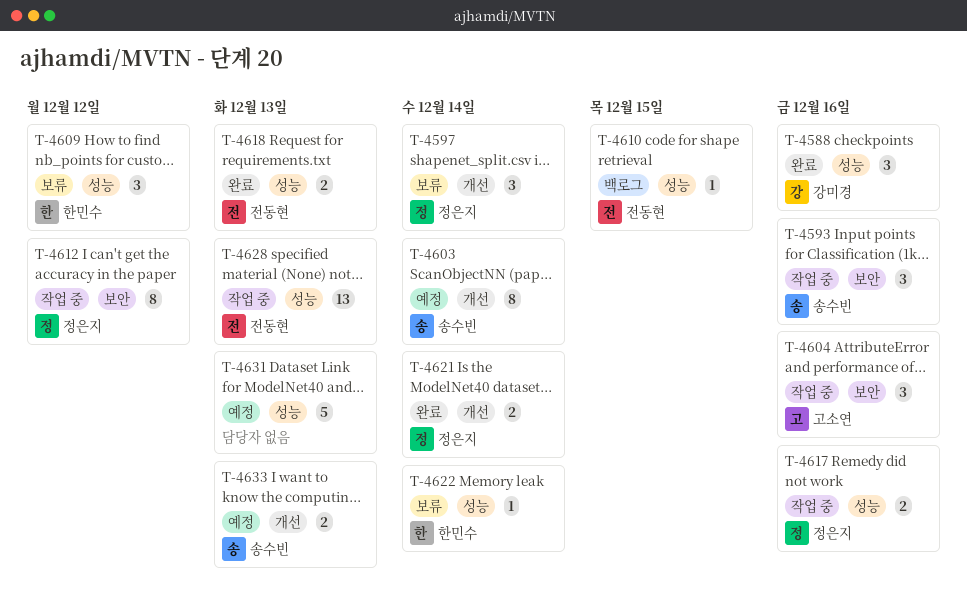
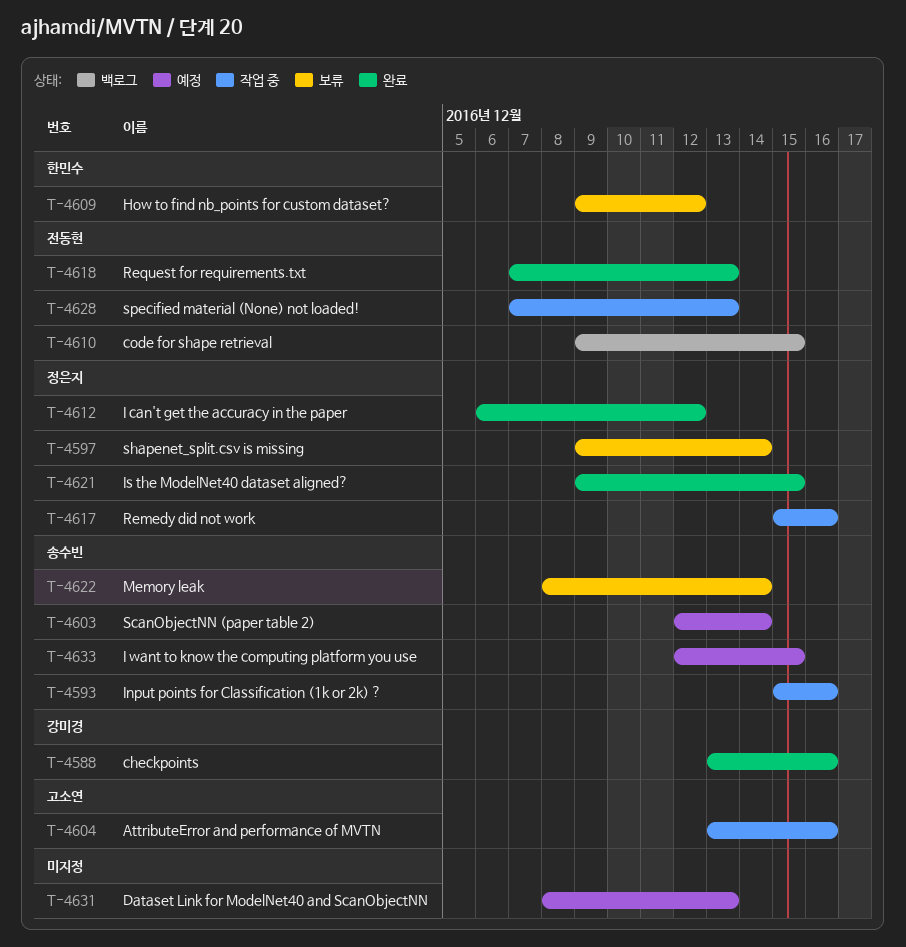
T-4612, status: 작업 중 -> 완료
T-4621, due: Dec 14 -> Dec 15
T-4622, owner: 한민수 -> 송수빈
T-4633, due: Dec 13 -> Dec 15

